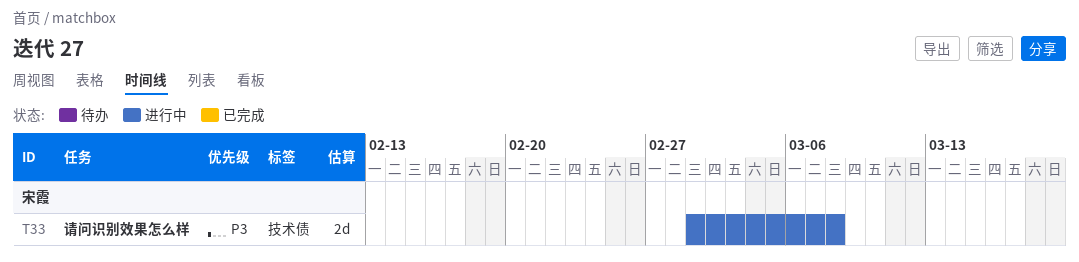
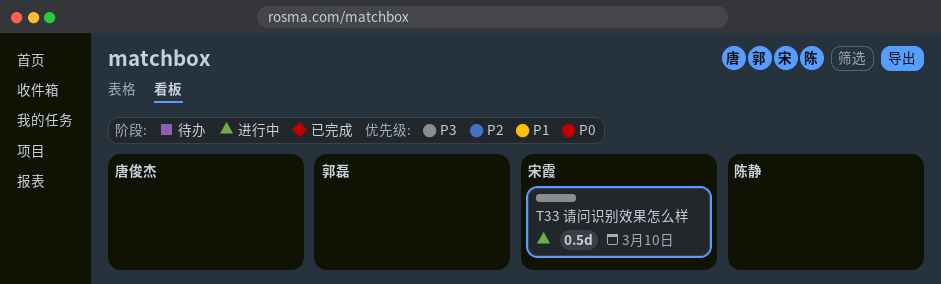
T33, estimate: 2d -> 0.5d
T33, due: Mar 8 -> Mar 10

